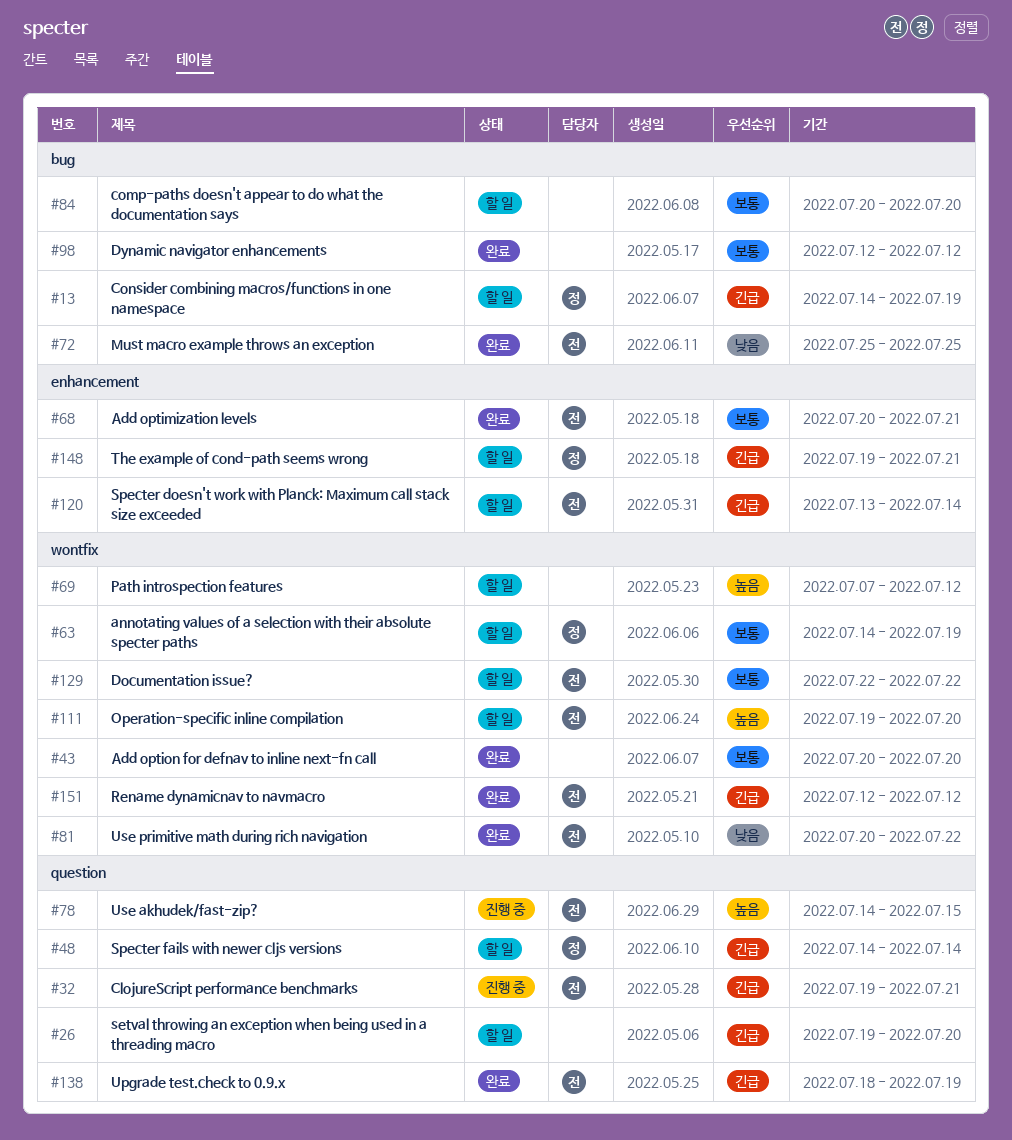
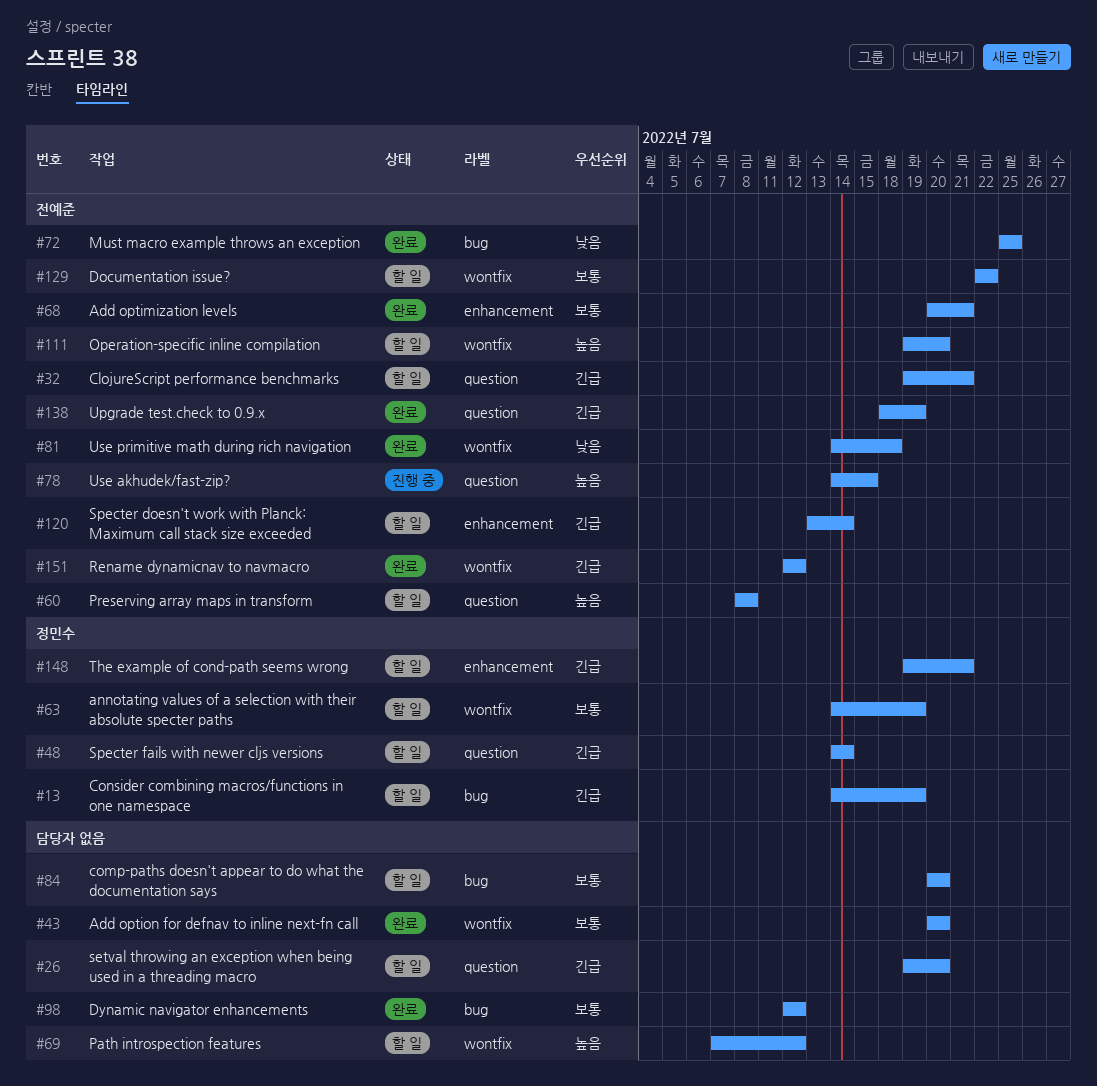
#32, status: 진행 중 -> 할 일
#60: none -> present
#81, start: Jul 20 -> Jul 14
#81, due: Jul 22 -> Jul 18

